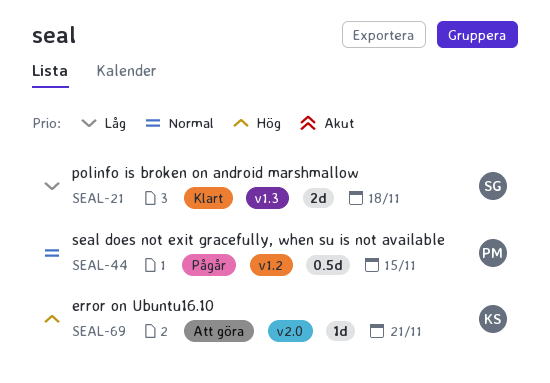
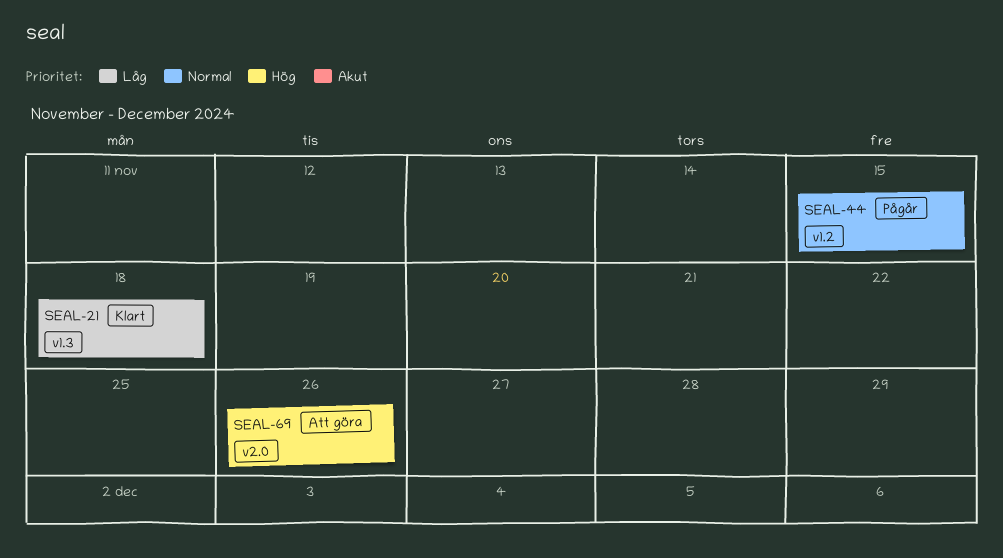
SEAL-69, due: Nov 21 -> Nov 26

